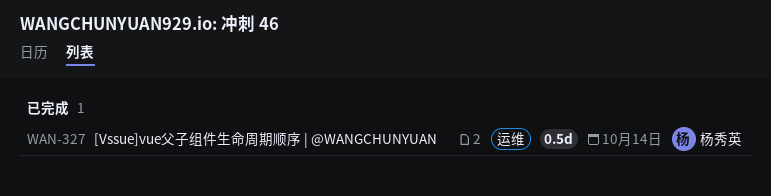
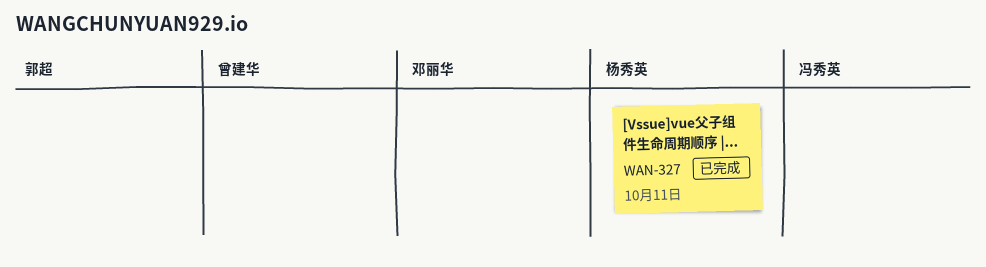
WAN-327, due: Oct 14 -> Oct 11

